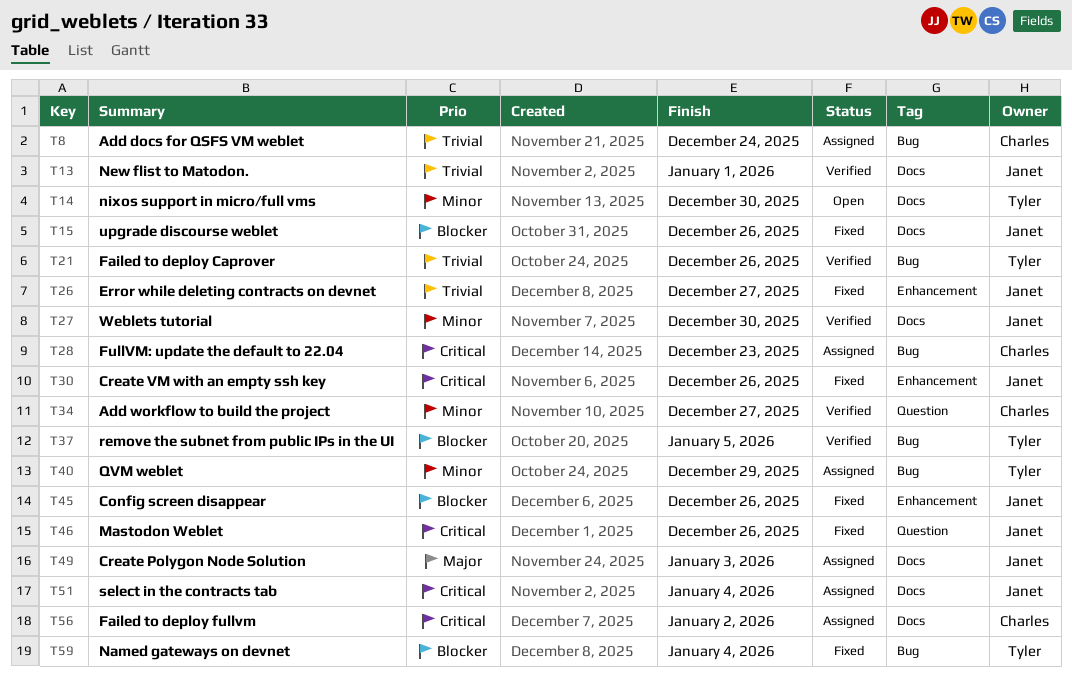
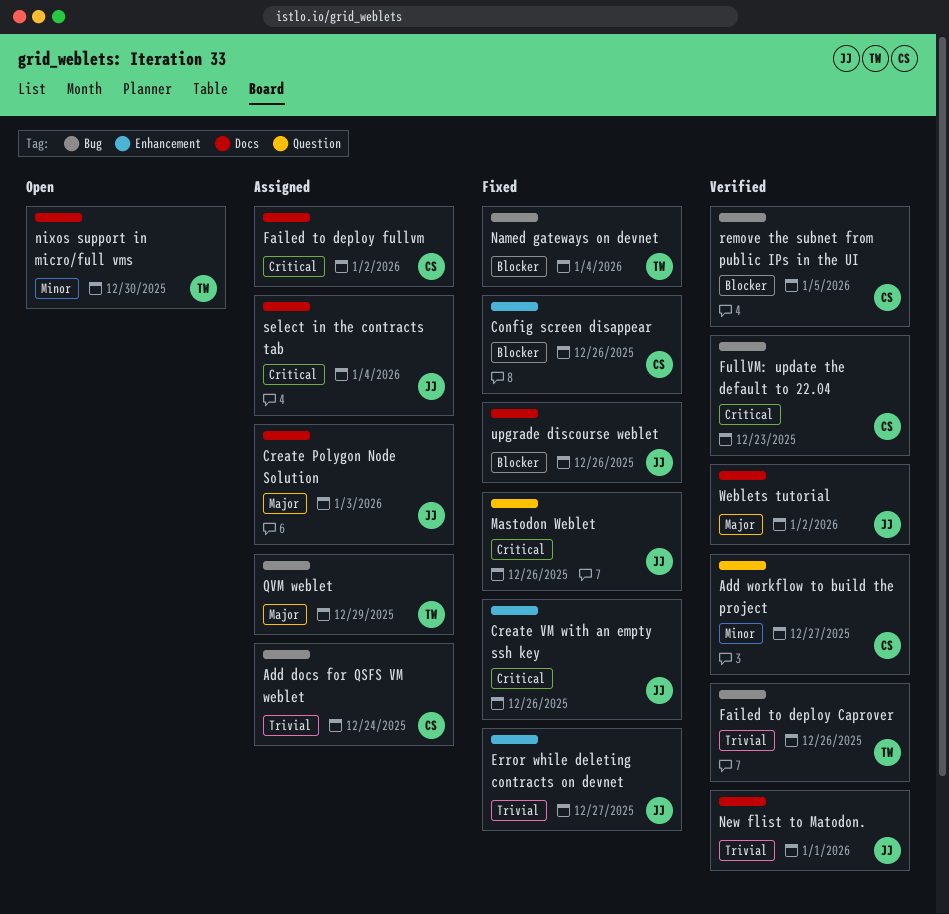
Config screen disappear, owner: Janet -> Charles
FullVM: update the default to 22.04, status: Assigned -> Verified
QVM weblet, priority: Minor -> Major
remove the subnet from public IPs in the UI, owner: Tyler -> Charles
Weblets tutorial, priority: Minor -> Major
Weblets tutorial, due: Dec 30 -> Jan 2

